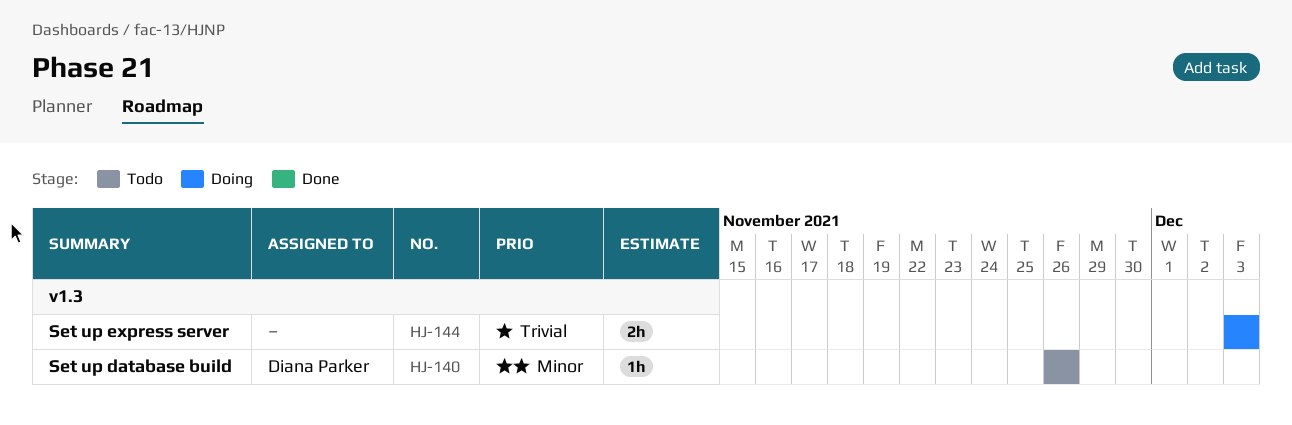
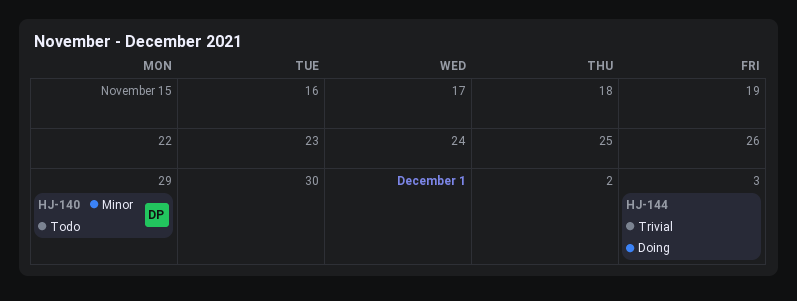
HJ-140, due: Nov 26 -> Nov 29

